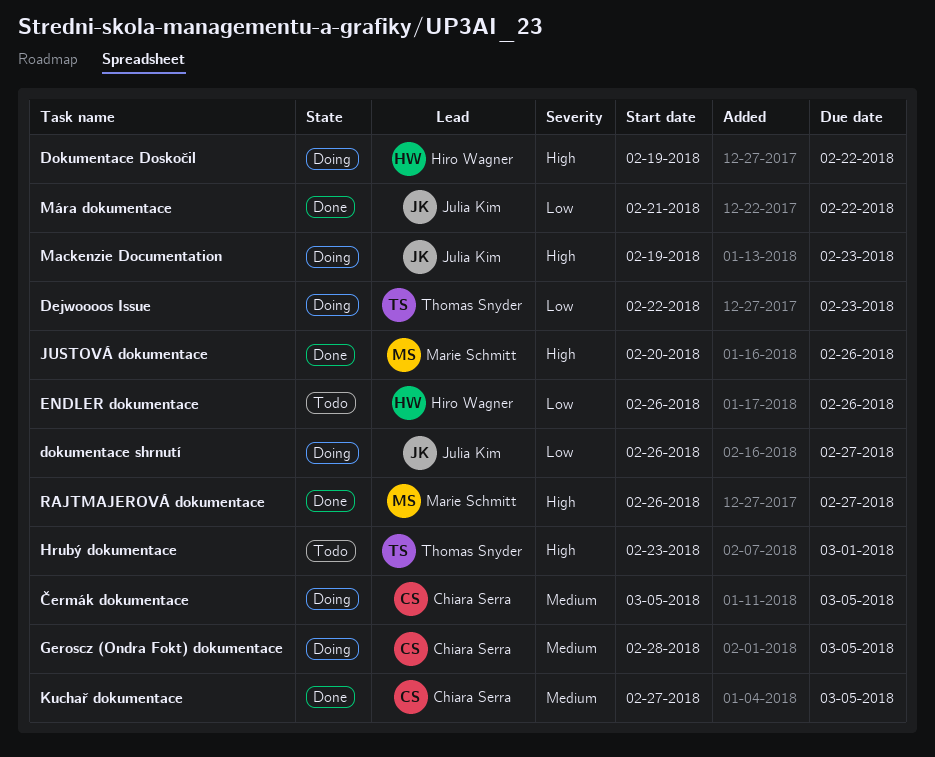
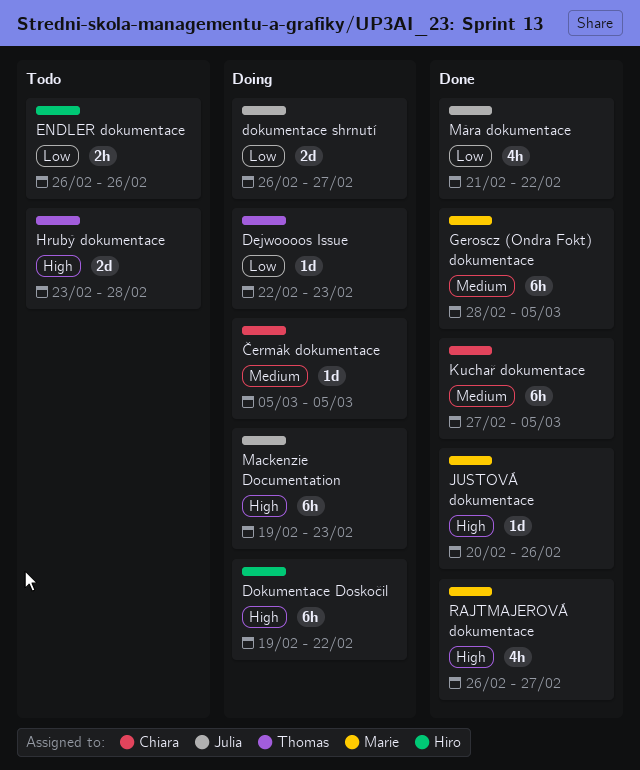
Geroscz (Ondra Fokt) dokumentace, status: Doing -> Done
Geroscz (Ondra Fokt) dokumentace, owner: Chiara Serra -> Marie Schmitt
Hrubý dokumentace, due: Mar 1 -> Feb 28

